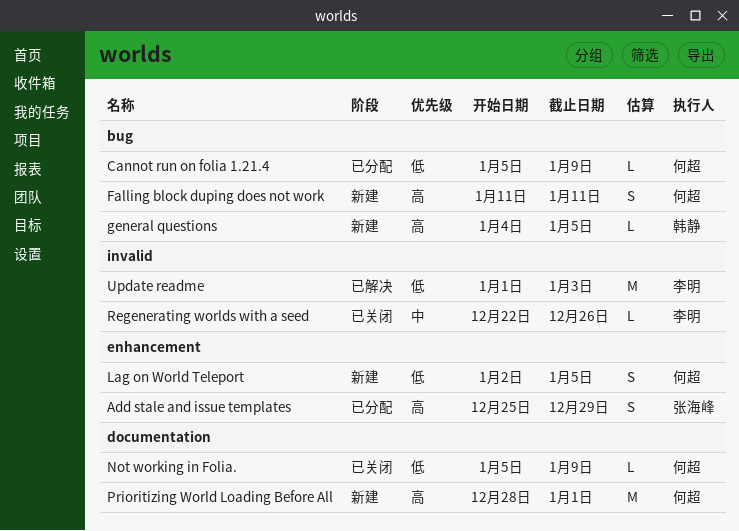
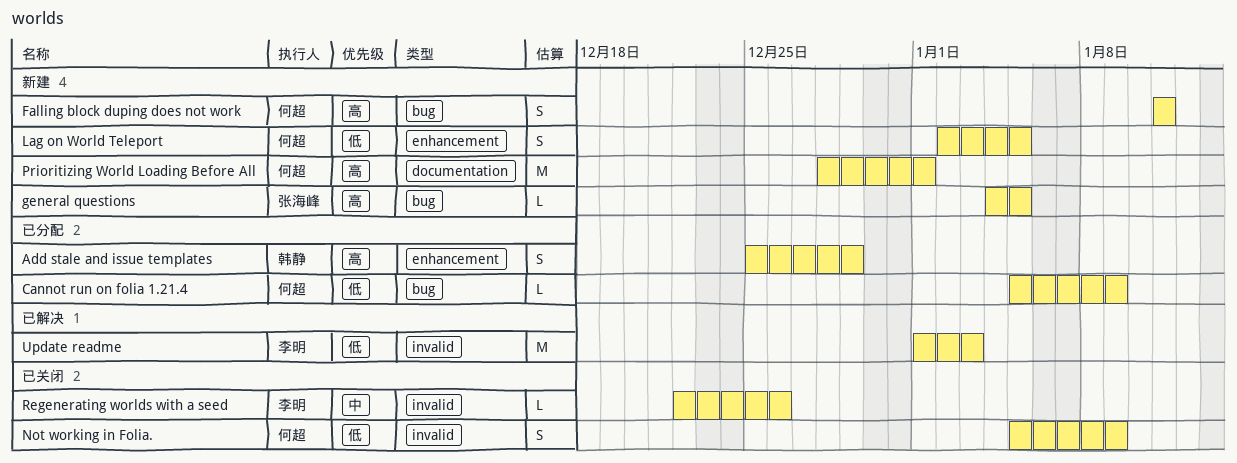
Add stale and issue templates, owner: 张海峰 -> 韩静
general questions, owner: 韩静 -> 张海峰
Not working in Folia., label: documentation -> invalid
Not working in Folia., estimate: L -> S

